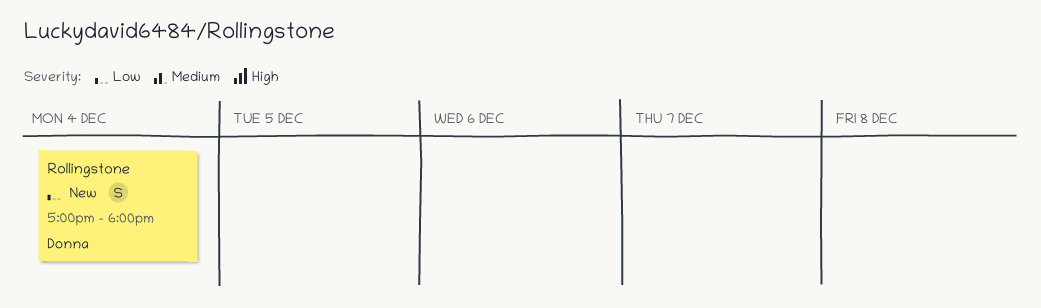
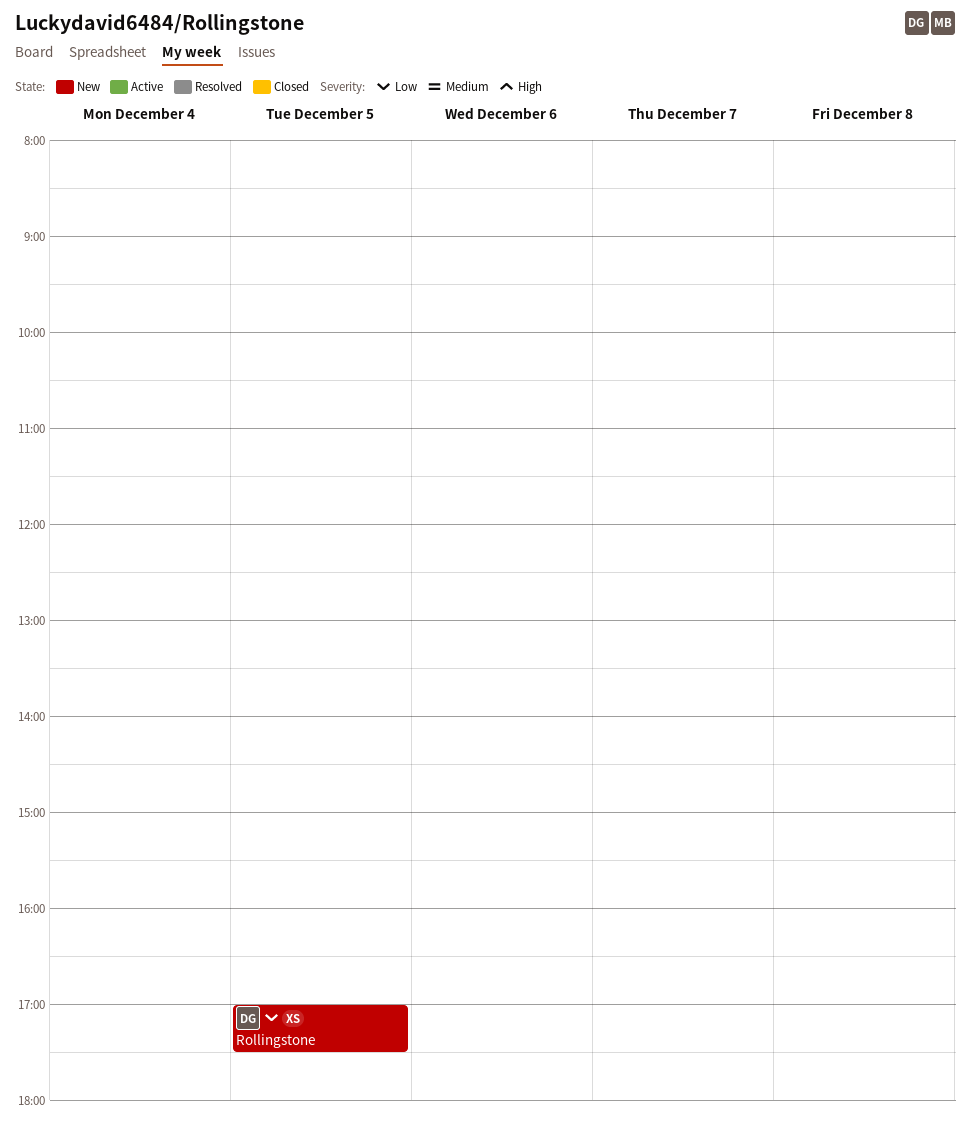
Rollingstone, estimate: S -> XS
Rollingstone, day: Dec 4 -> Dec 5
Rollingstone, ends: 18:00 -> 17:30

